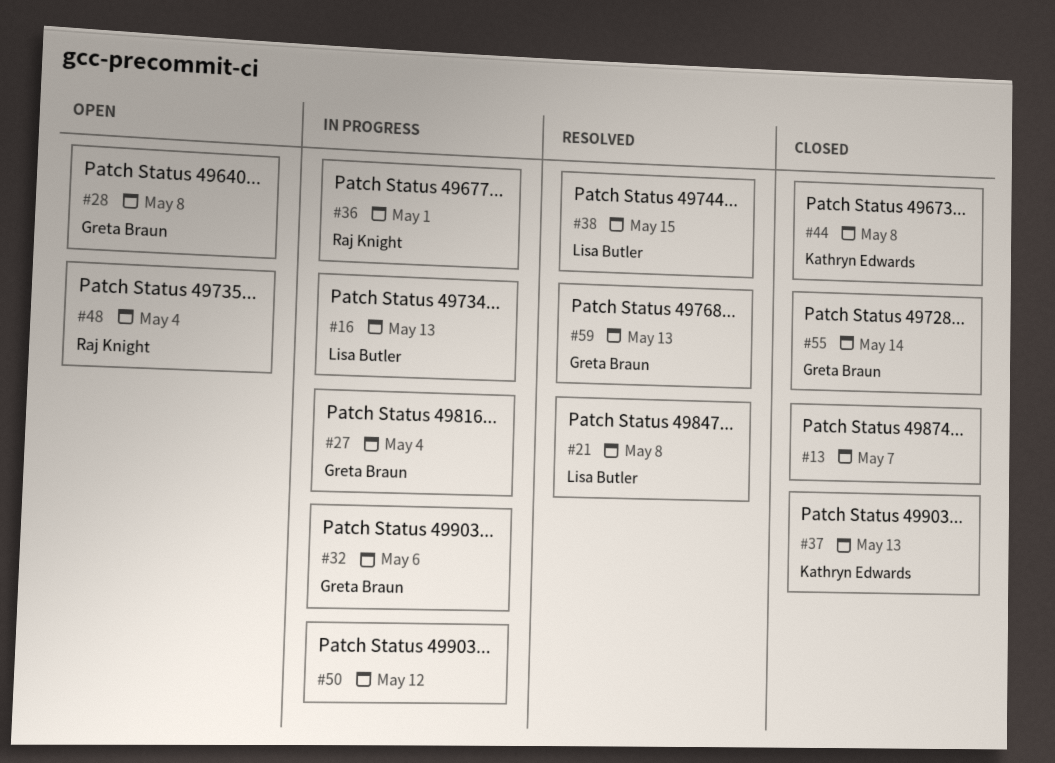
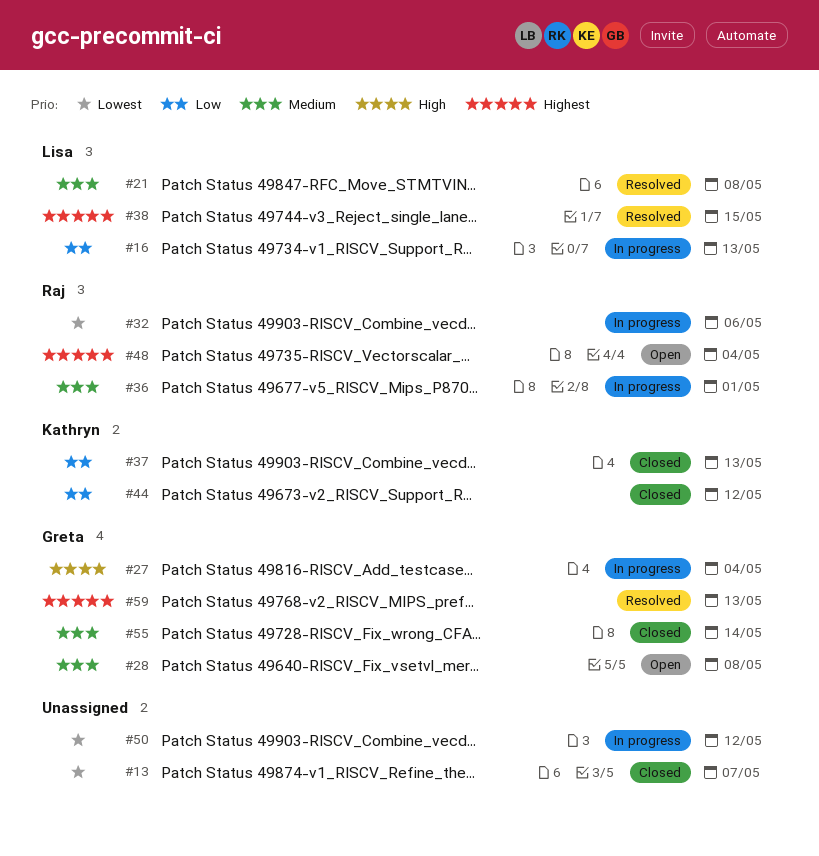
#32, owner: Greta Braun -> Raj Knight
#44, due: May 8 -> May 12

